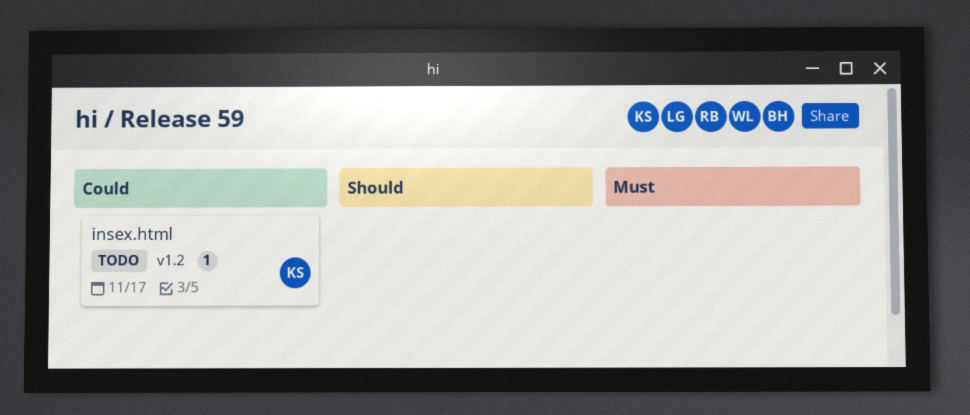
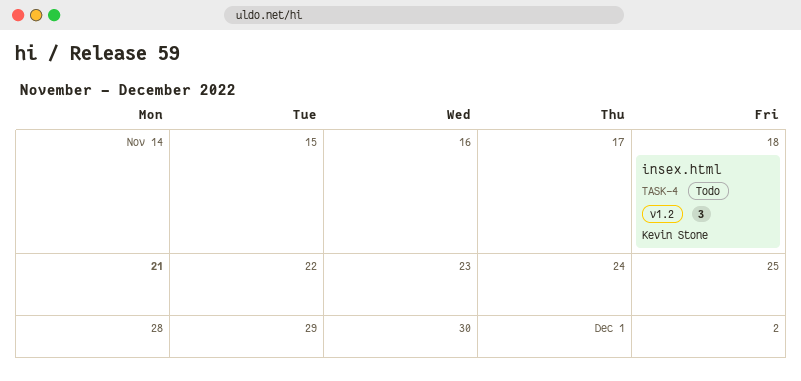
insex.html, estimate: 1 -> 3
insex.html, due: Nov 17 -> Nov 18

